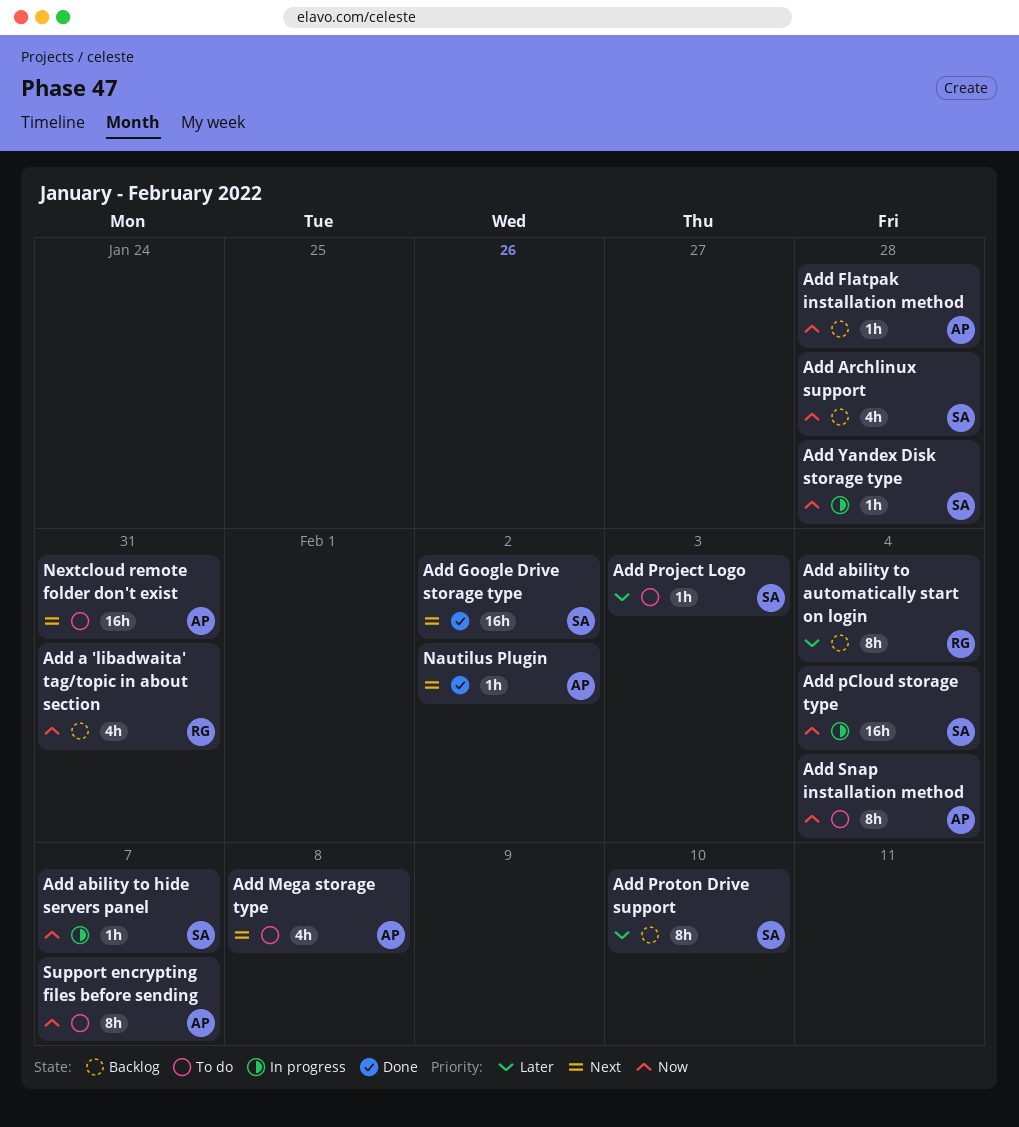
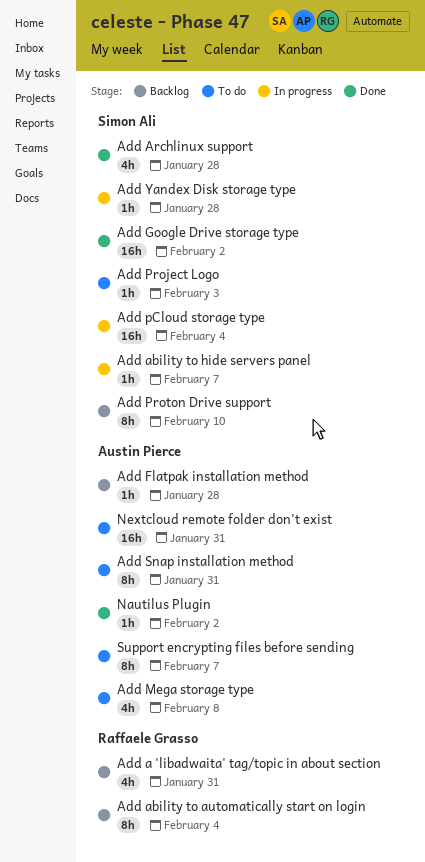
Add Archlinux support, status: Backlog -> Done
Add Snap installation method, due: Feb 4 -> Jan 31

